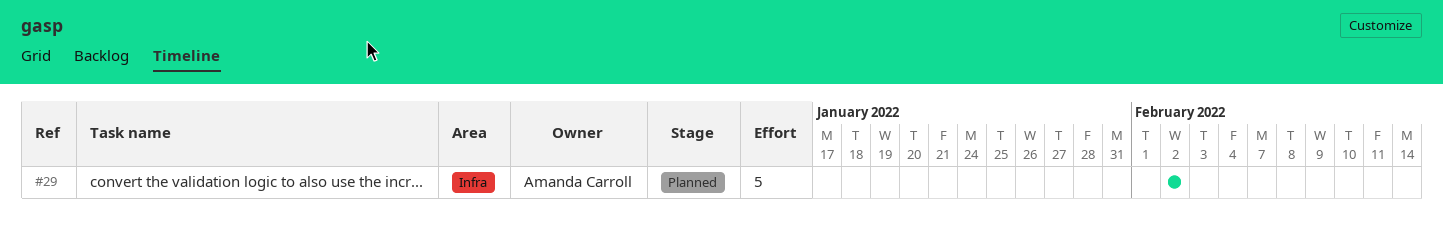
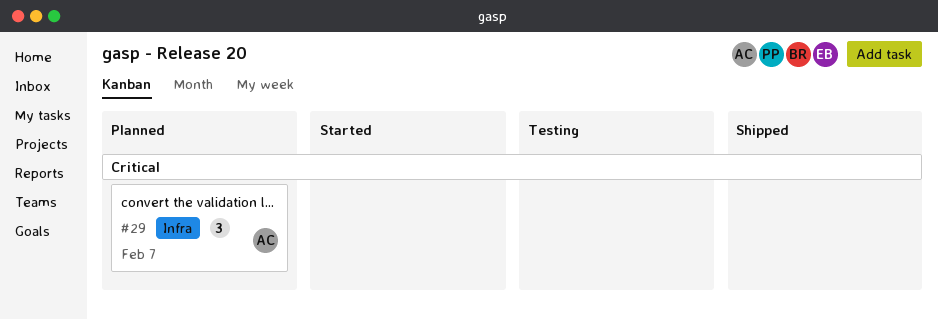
#29, estimate: 5 -> 3
#29, due: Feb 2 -> Feb 7

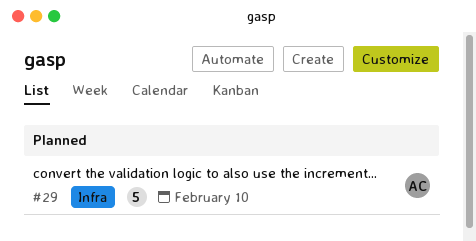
#29, estimate: 3 -> 5
#29, due: Feb 7 -> Feb 10

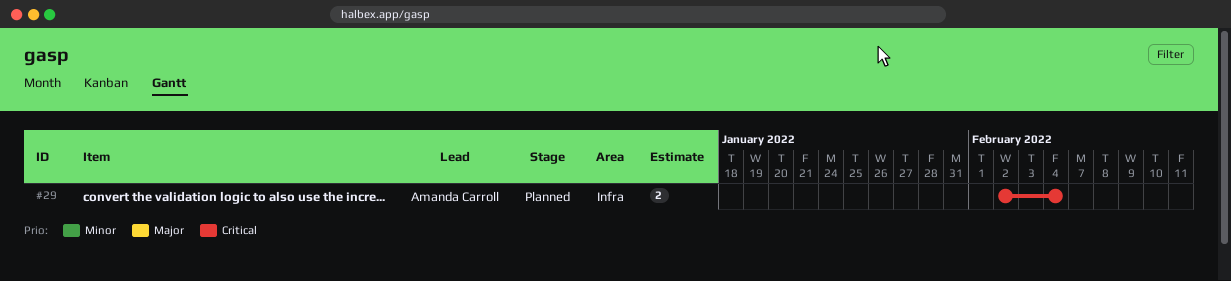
#29, estimate: 5 -> 2
#29, due: Feb 10 -> Feb 4

